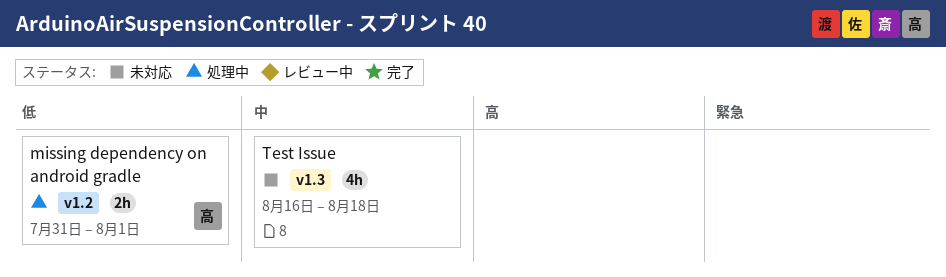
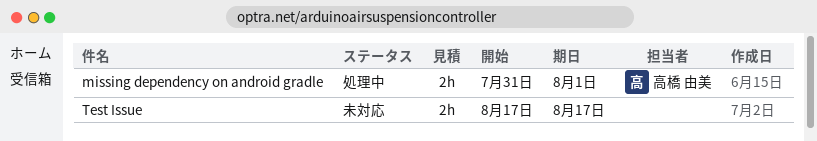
Test Issue, estimate: 4h -> 2h
Test Issue, start: Aug 16 -> Aug 17
Test Issue, due: Aug 18 -> Aug 17

